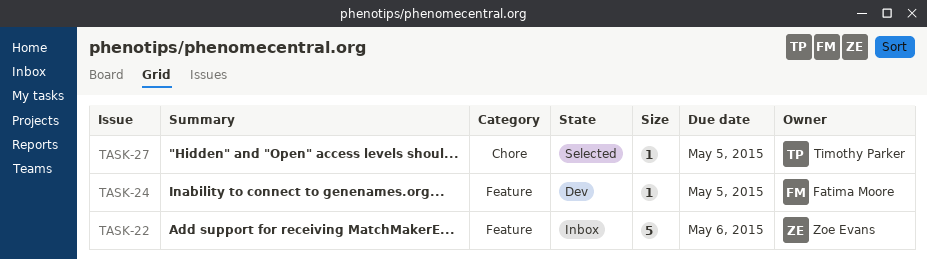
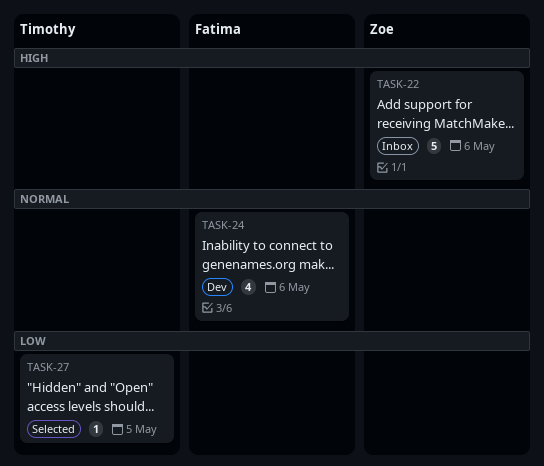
TASK-24, estimate: 1 -> 4
TASK-24, due: May 5 -> May 6

